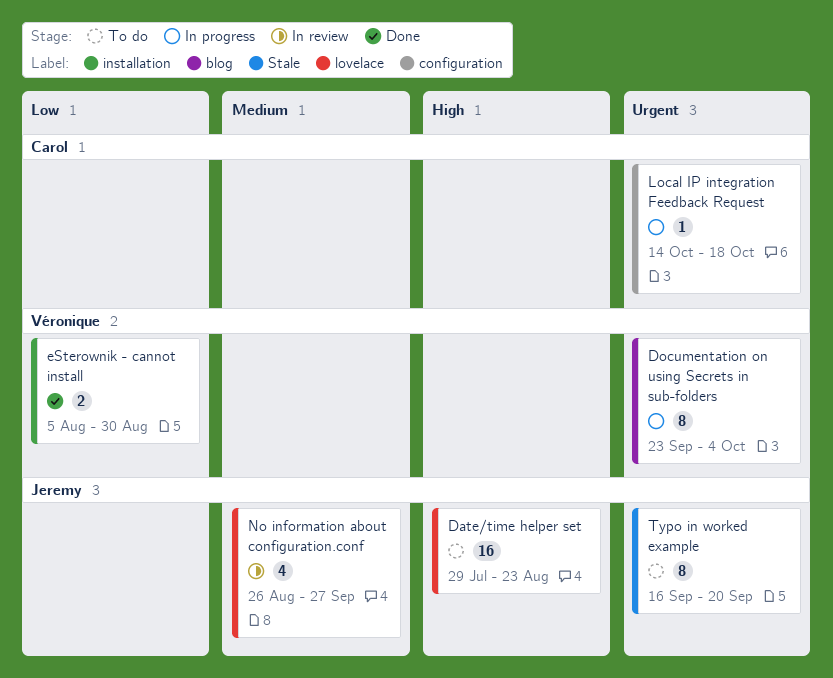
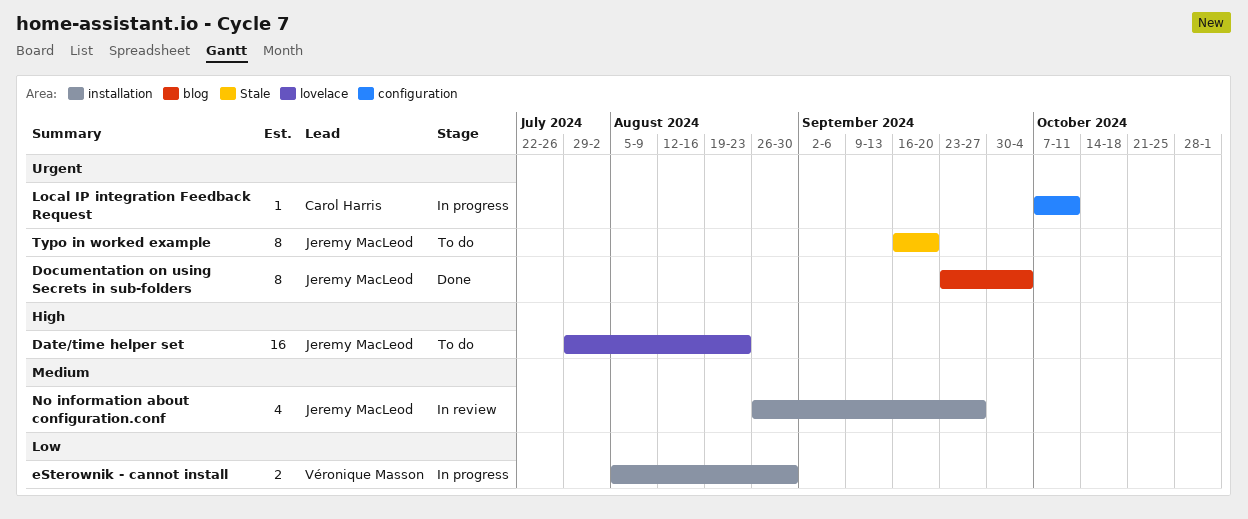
Documentation on using Secrets in sub-folders, status: In progress -> Done
Documentation on using Secrets in sub-folders, owner: Véronique Masson -> Jeremy MacLeod
eSterownik - cannot install, status: Done -> In progress
Local IP integration Feedback Request, start: Oct 14 -> Oct 7
Local IP integration Feedback Request, due: Oct 18 -> Oct 11
No information about configuration.conf, label: lovelace -> installation

